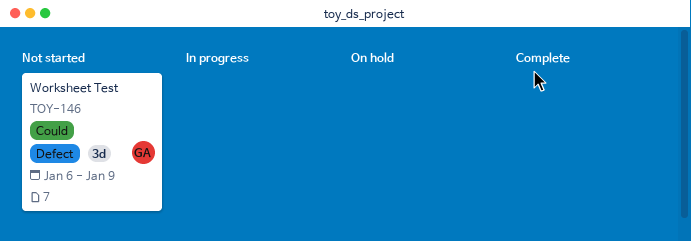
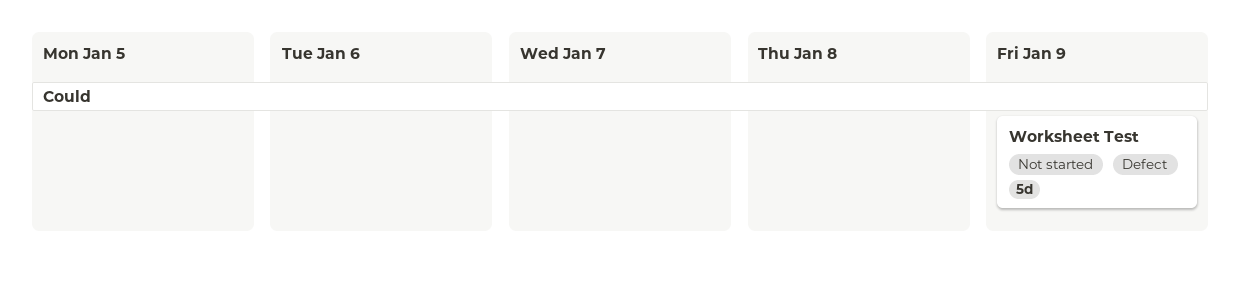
Worksheet Test, estimate: 3d -> 5d

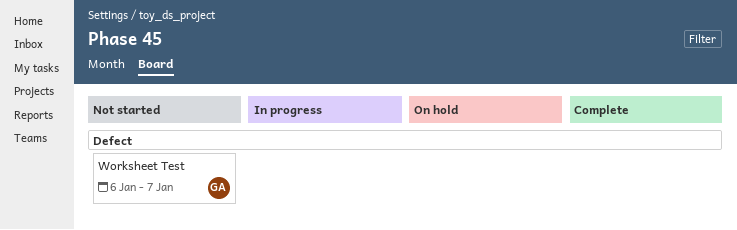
Worksheet Test, due: Jan 9 -> Jan 7

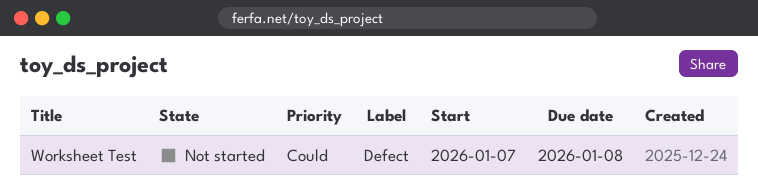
Worksheet Test, start: Jan 6 -> Jan 7
Worksheet Test, due: Jan 7 -> Jan 8

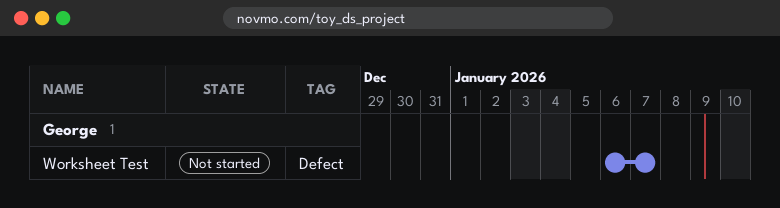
Worksheet Test, start: Jan 7 -> Jan 6
Worksheet Test, due: Jan 8 -> Jan 7

